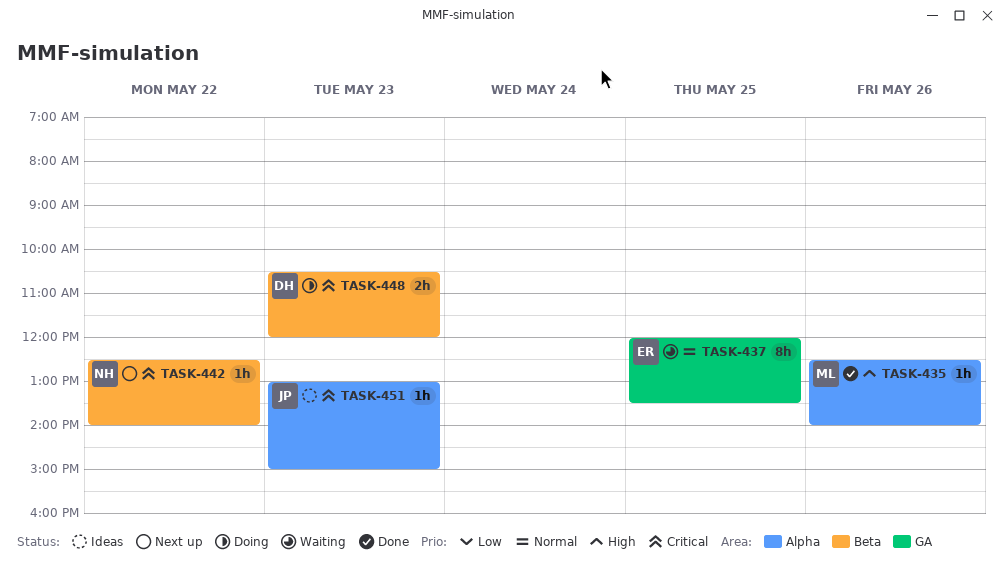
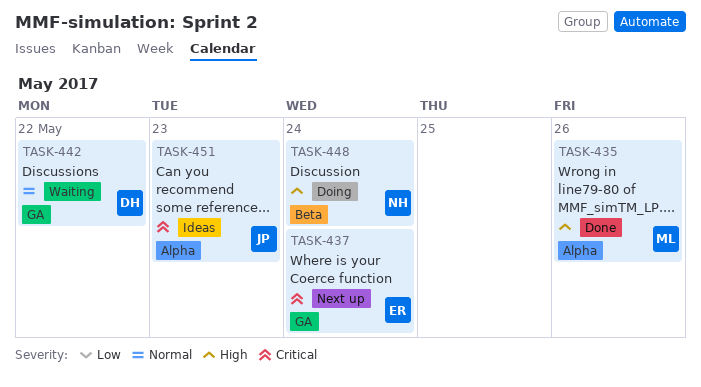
TASK-437, status: Waiting -> Next up
TASK-437, priority: Normal -> Critical
TASK-437, day: May 25 -> May 24
TASK-442, status: Next up -> Waiting
TASK-442, owner: NH -> DH
TASK-442, priority: Critical -> Normal
TASK-442, label: Beta -> GA
TASK-448, owner: DH -> NH
TASK-448, priority: Critical -> High
TASK-448, day: May 23 -> May 24

